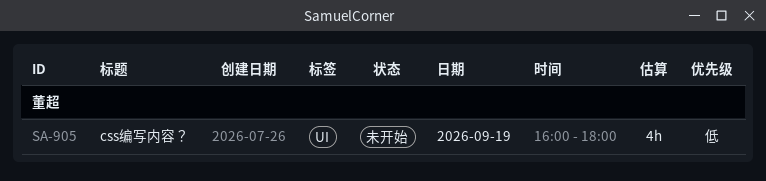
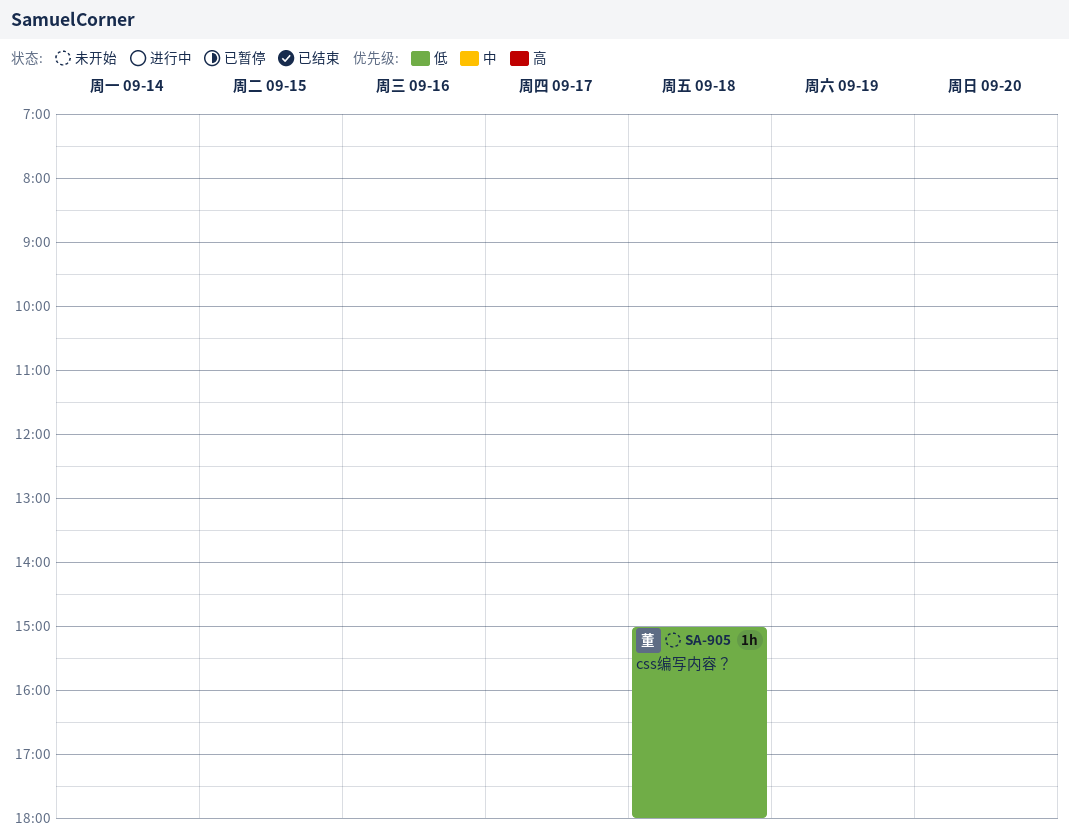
SA-905, estimate: 4h -> 1h
SA-905, day: Sep 19 -> Sep 18
SA-905, begins: 16:00 -> 15:00

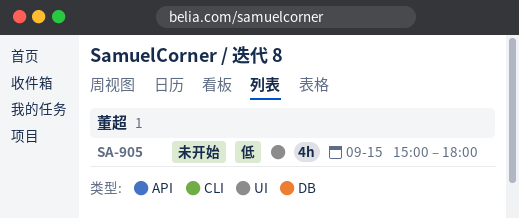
SA-905, estimate: 1h -> 4h
SA-905, day: Sep 18 -> Sep 15

